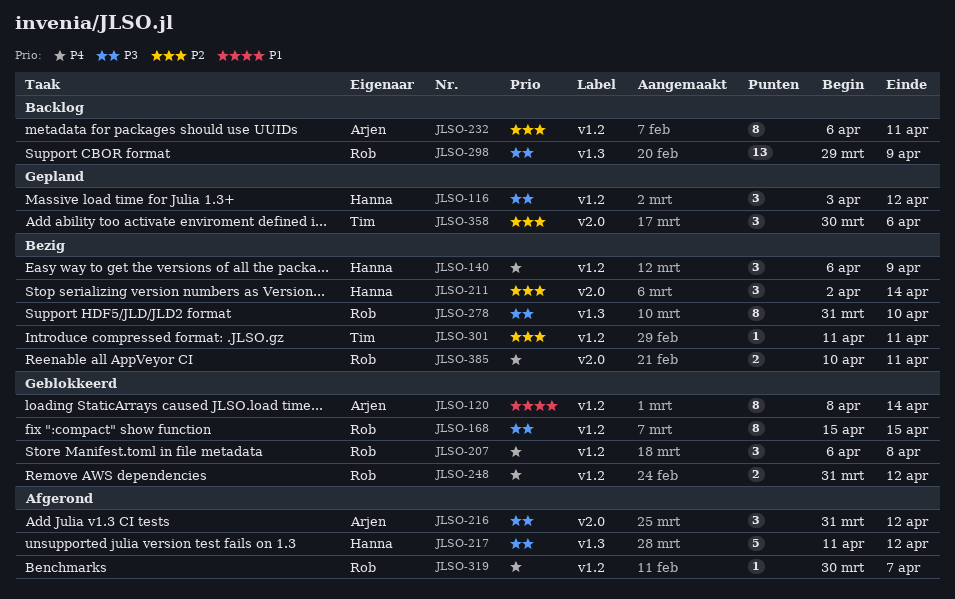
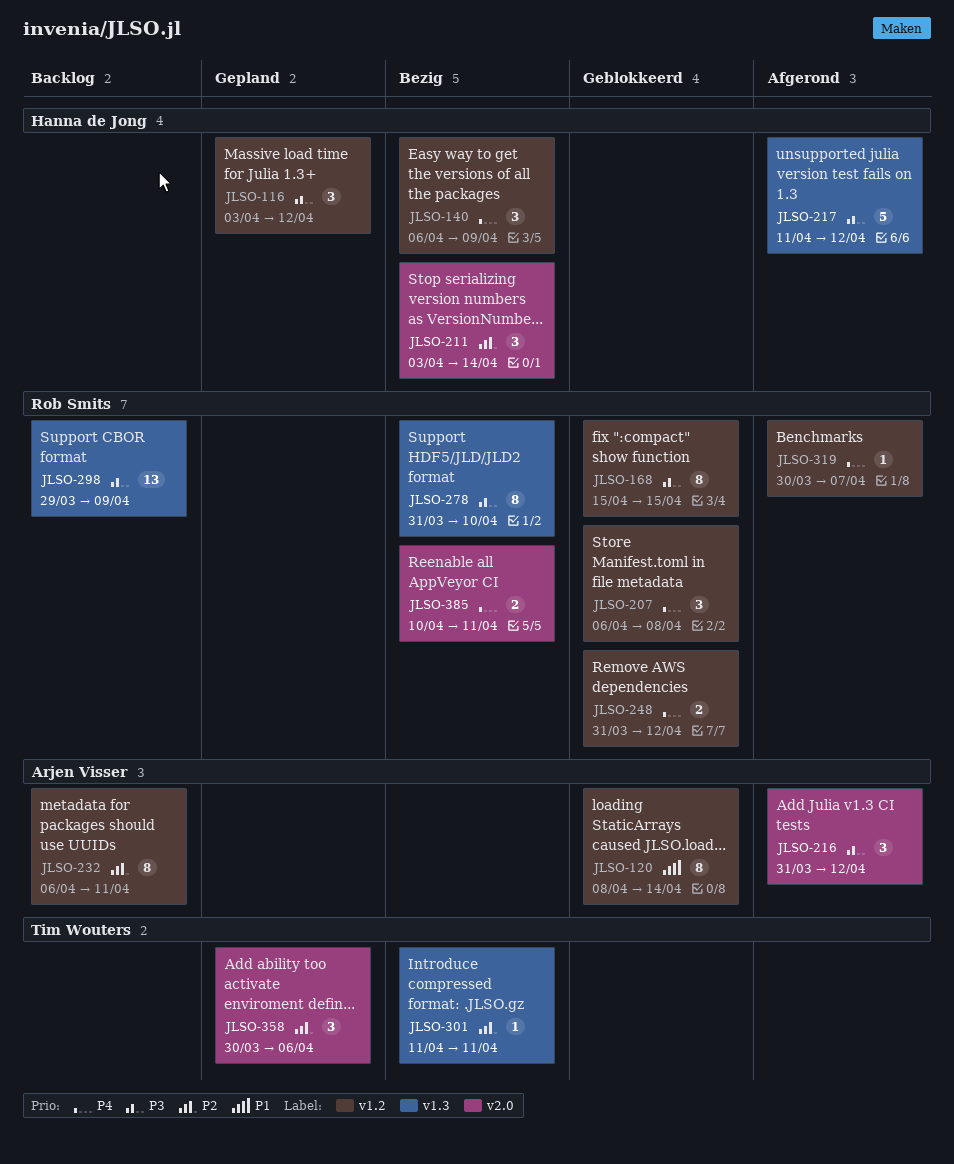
JLSO-211, start: Apr 2 -> Apr 3
JLSO-301, label: v1.2 -> v1.3

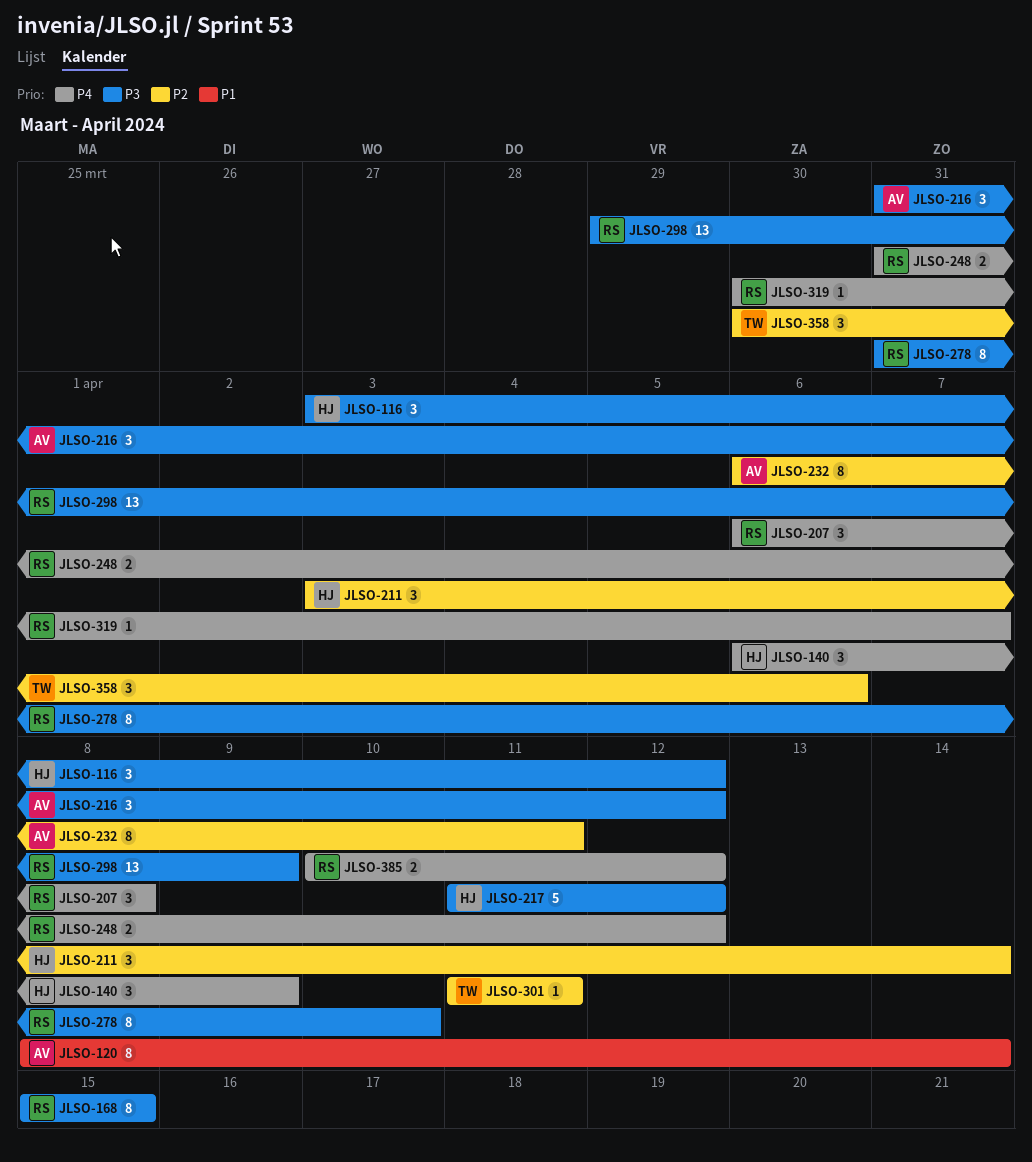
JLSO-385, due: Apr 11 -> Apr 12

